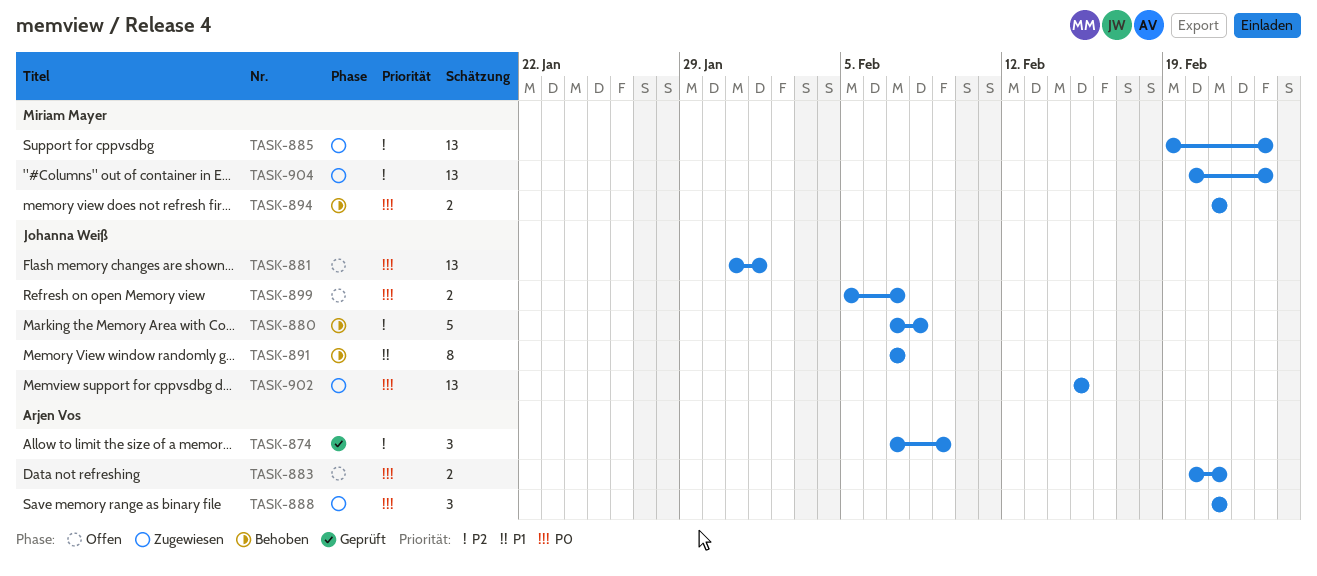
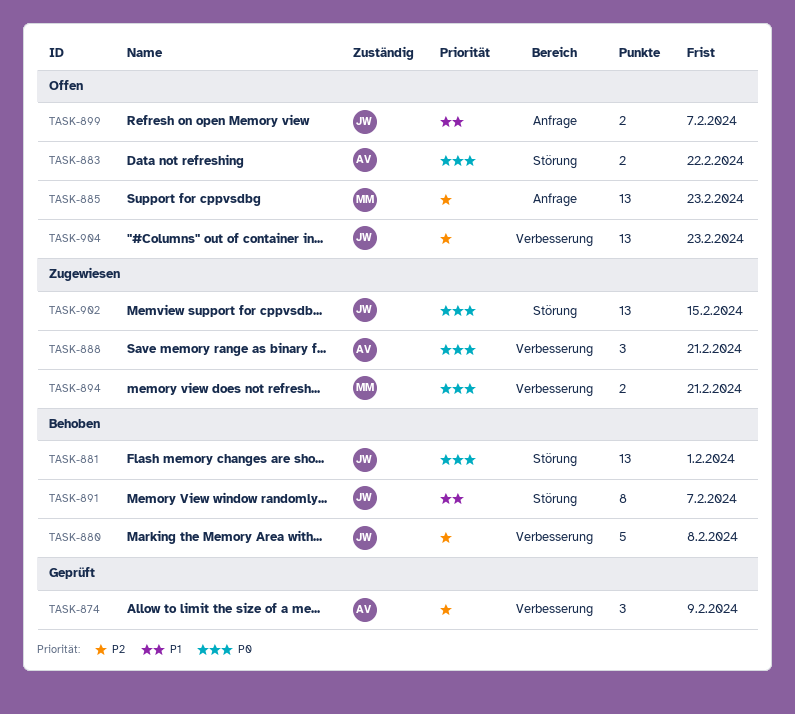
TASK-881, status: Offen -> Behoben
TASK-883, due: Feb 21 -> Feb 22
TASK-885, status: Zugewiesen -> Offen
TASK-894, status: Behoben -> Zugewiesen
TASK-899, priority: P0 -> P1
TASK-904, status: Zugewiesen -> Offen
TASK-904, owner: Miriam Mayer -> Johanna Weiß

